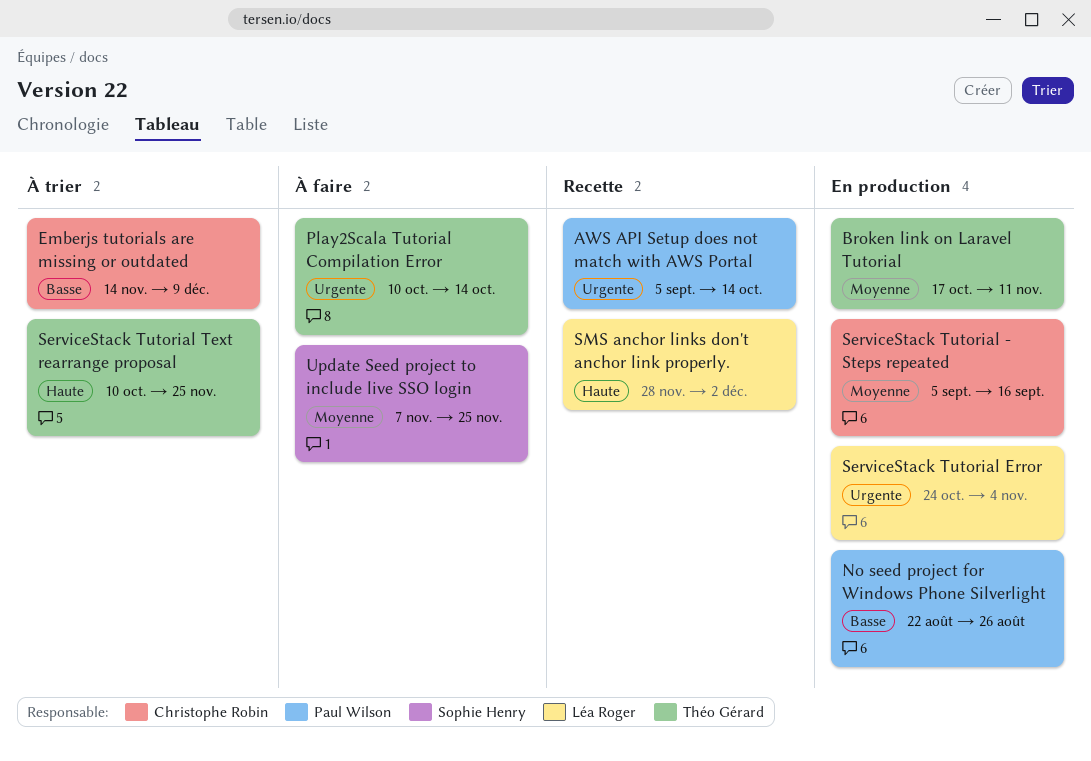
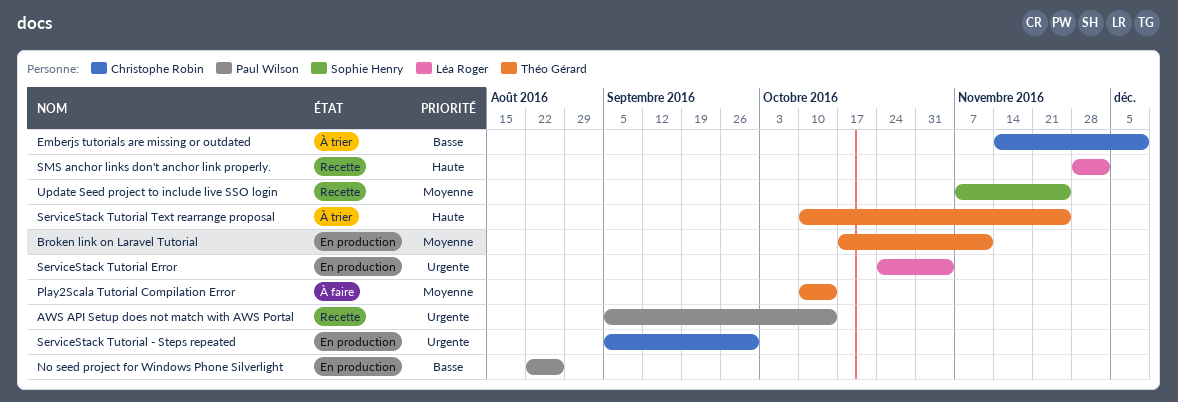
Play2Scala Tutorial Compilation Error, priority: Urgente -> Moyenne
ServiceStack Tutorial - Steps repeated, priority: Moyenne -> Urgente
ServiceStack Tutorial - Steps repeated, due: Sep 16 -> Sep 30
Update Seed project to include live SSO login, status: À faire -> Recette

